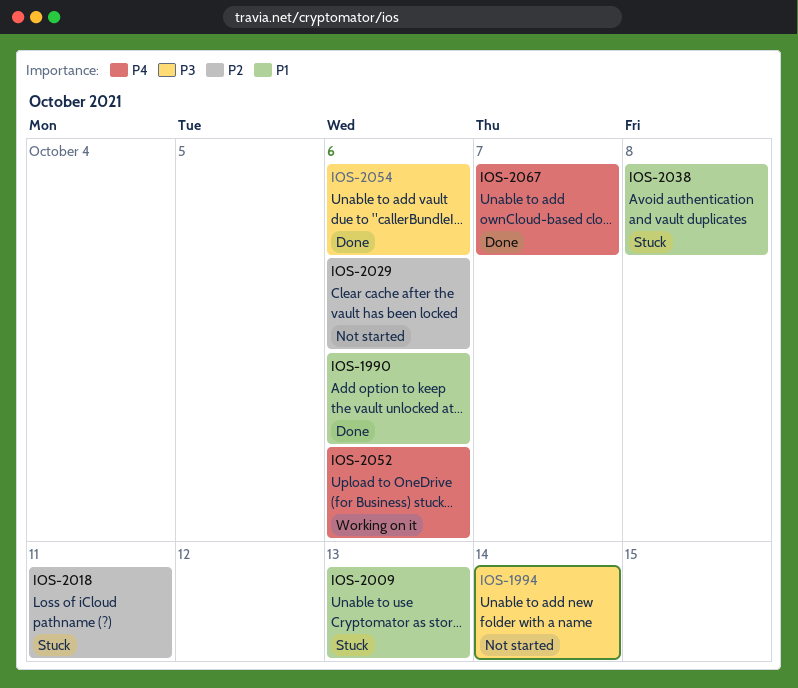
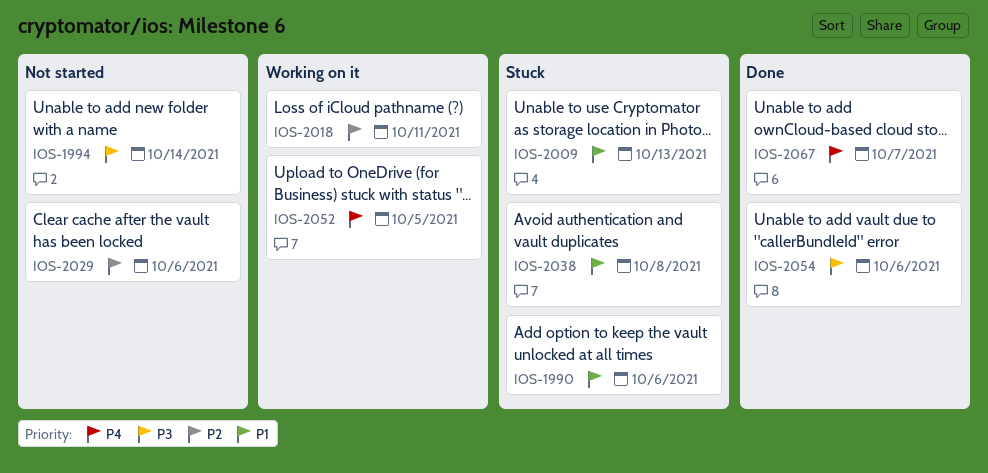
IOS-1990, status: Done -> Stuck
IOS-2018, status: Stuck -> Working on it
IOS-2052, due: Oct 6 -> Oct 5

